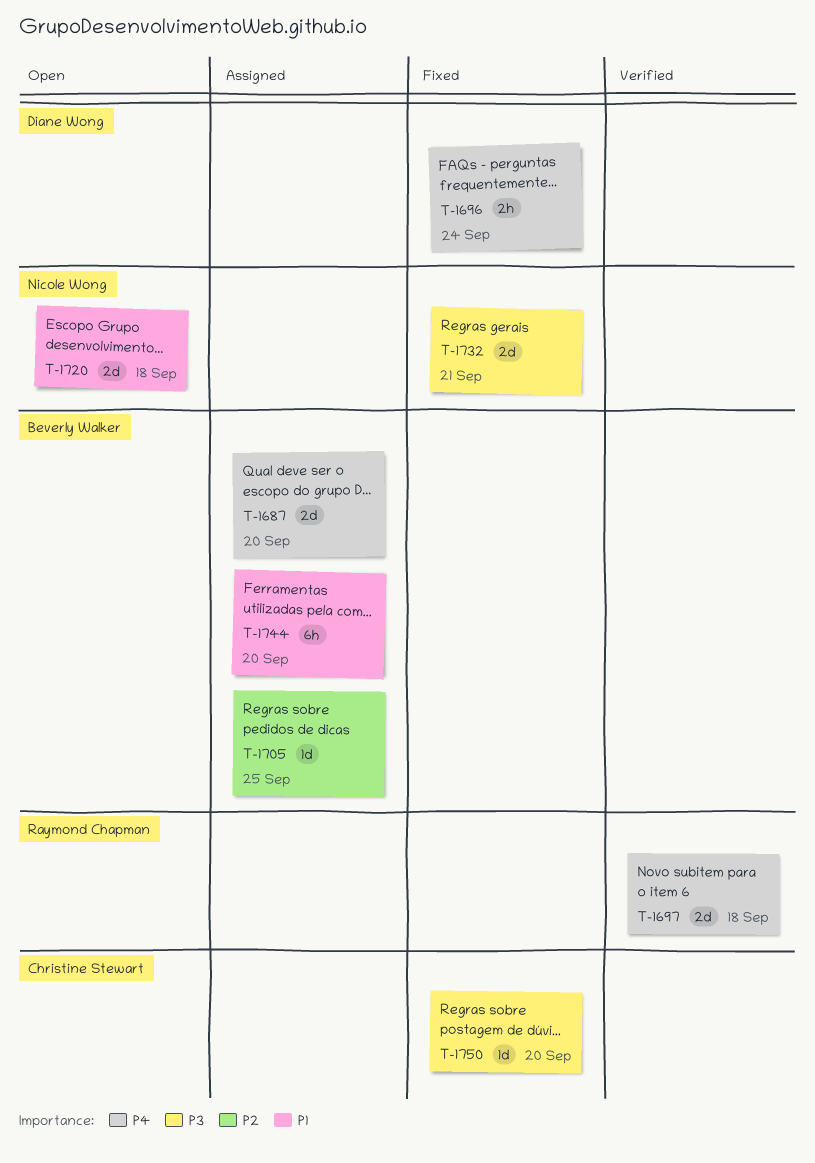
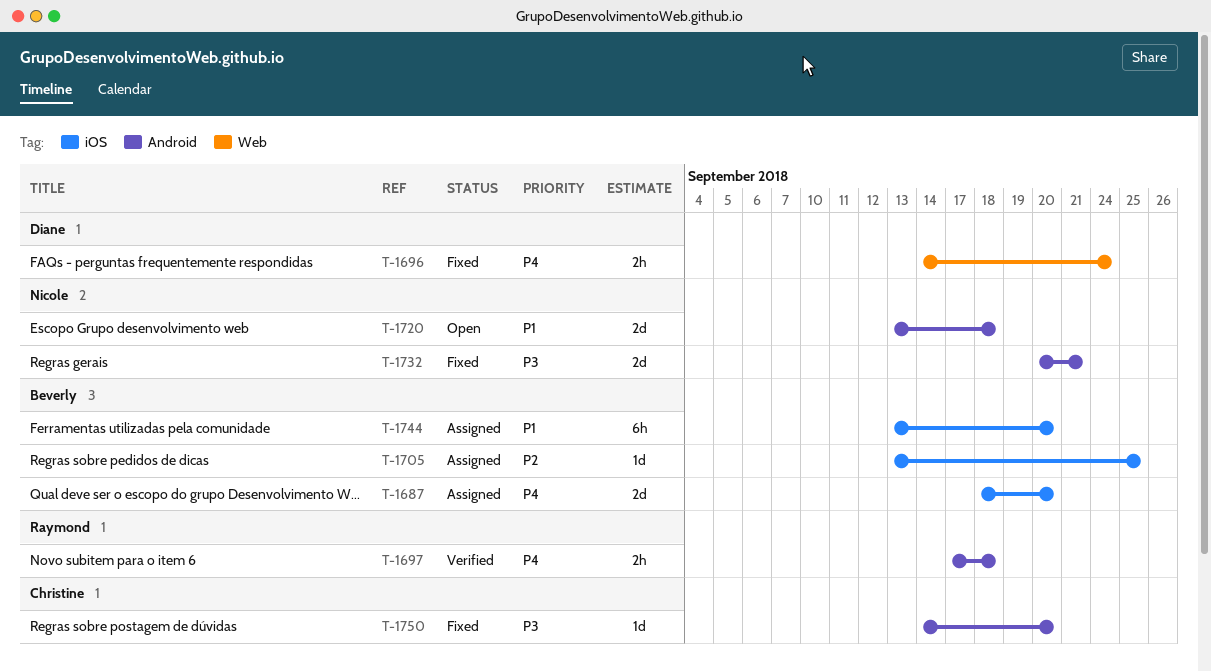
T-1697, estimate: 2d -> 2h

